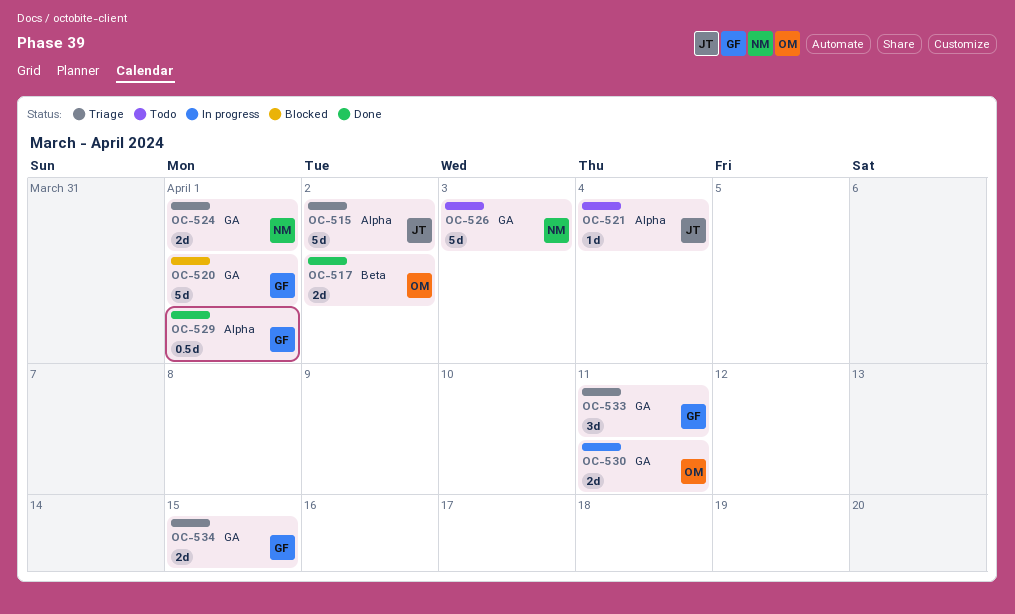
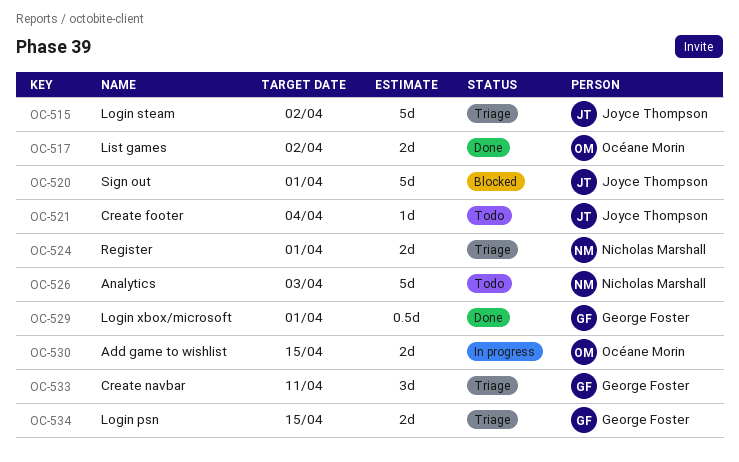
OC-520, owner: George Foster -> Joyce Thompson
OC-530, due: Apr 11 -> Apr 15

